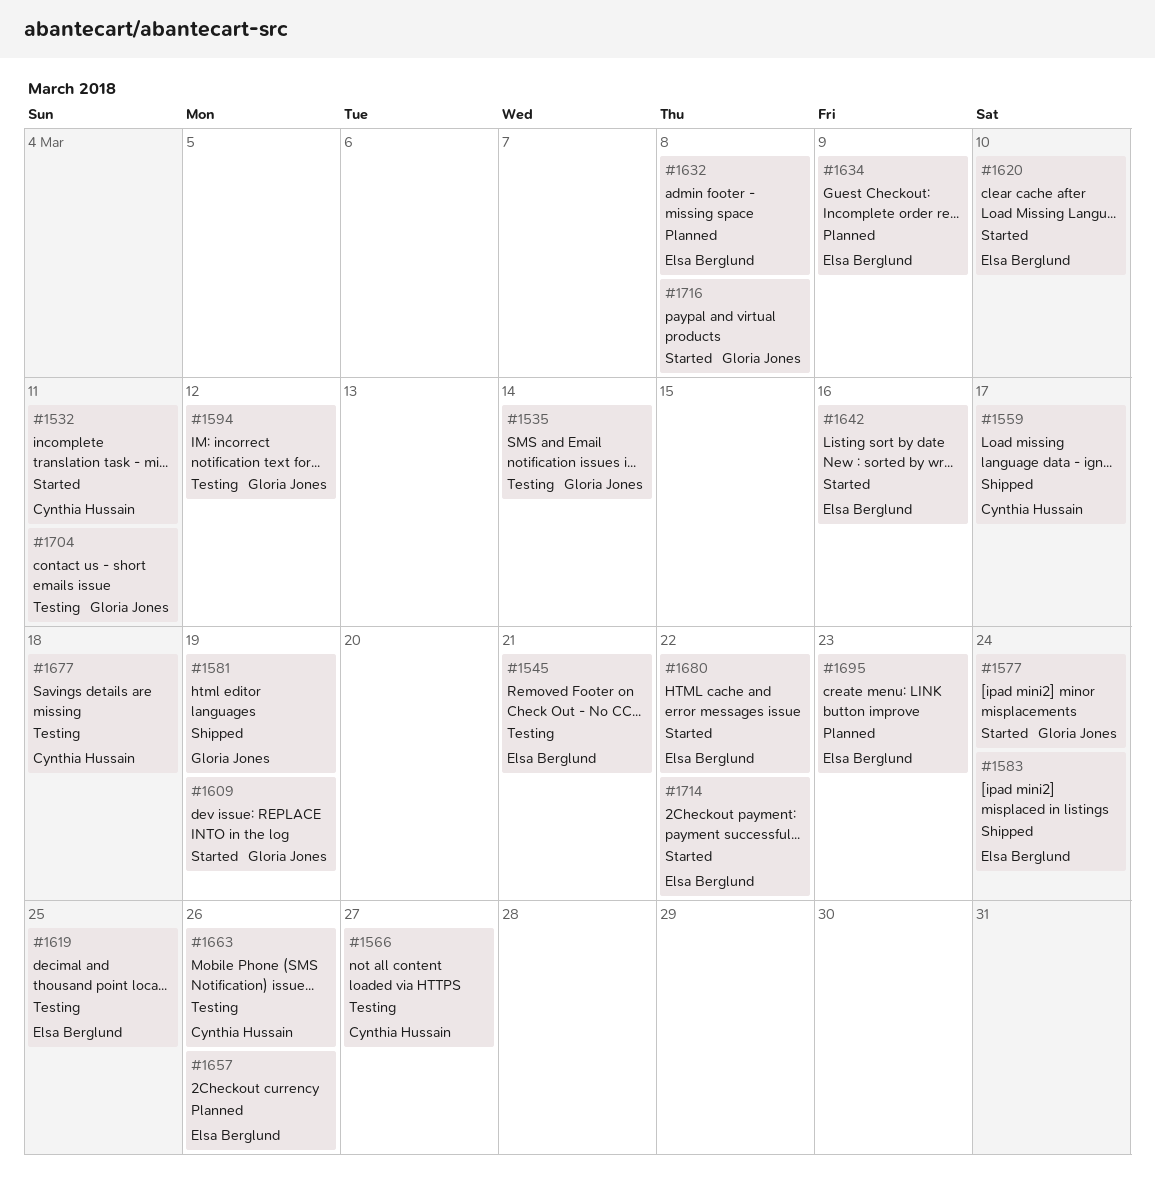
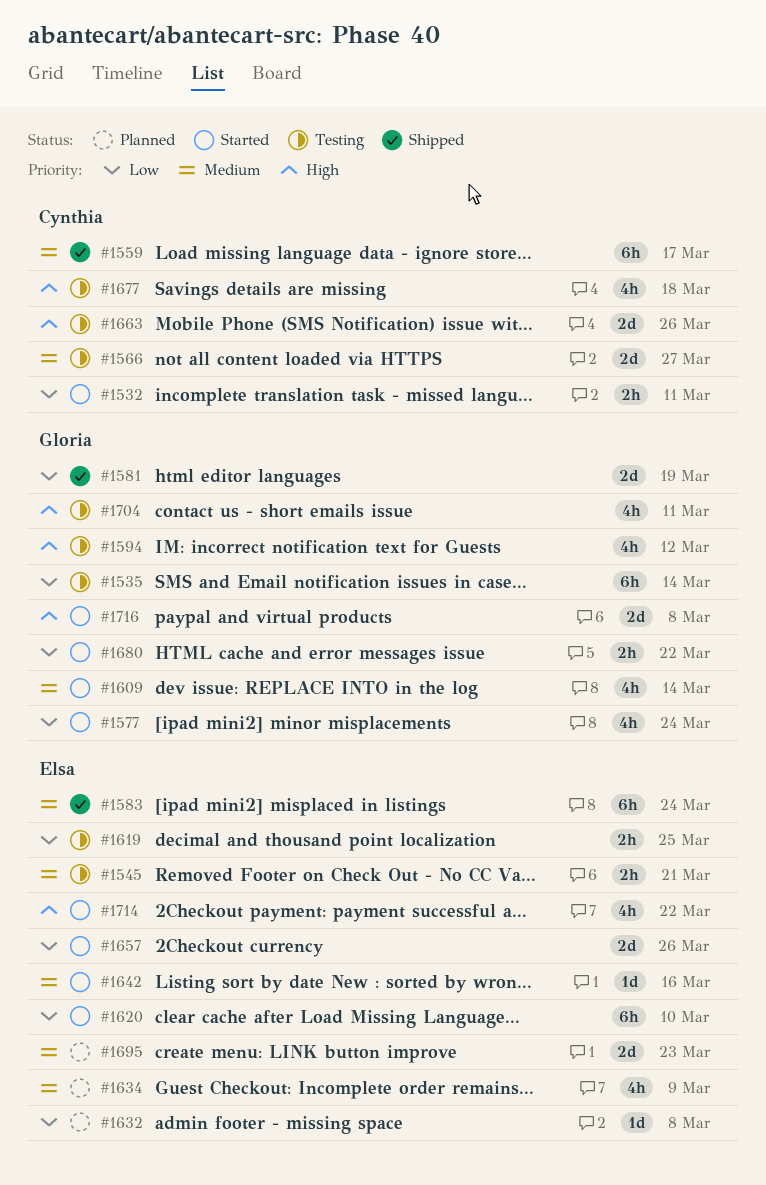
#1609, due: Mar 19 -> Mar 14
#1657, status: Planned -> Started
#1680, owner: Elsa Berglund -> Gloria Jones

